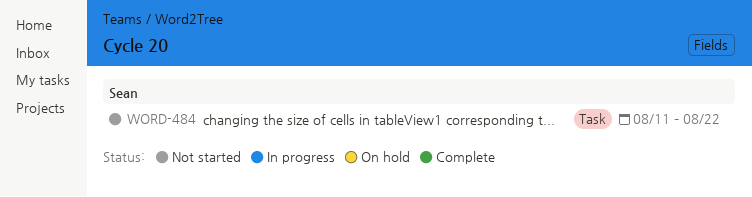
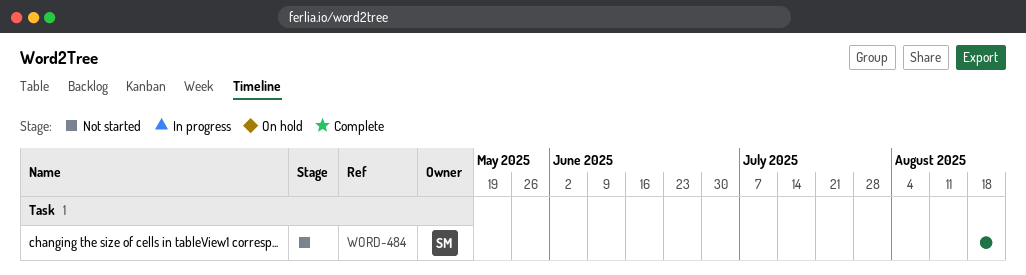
WORD-484, start: Aug 11 -> Aug 18

